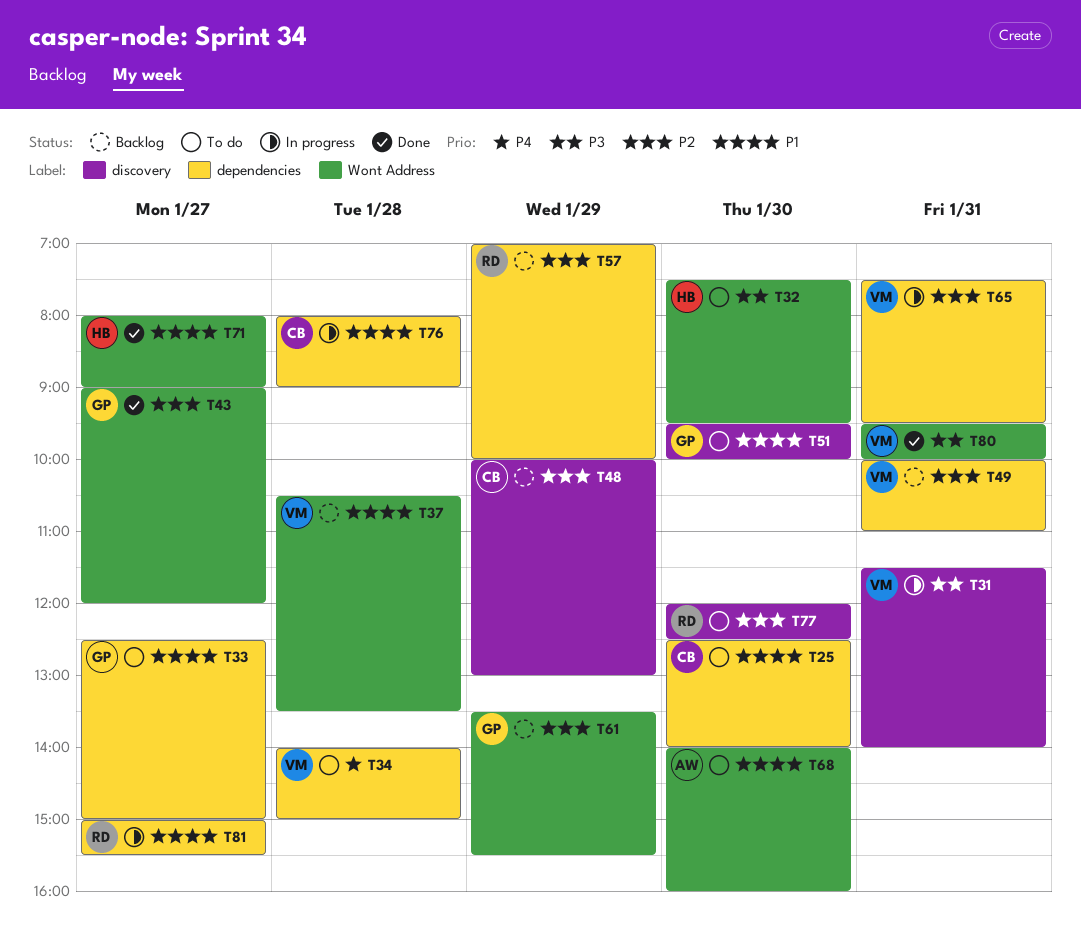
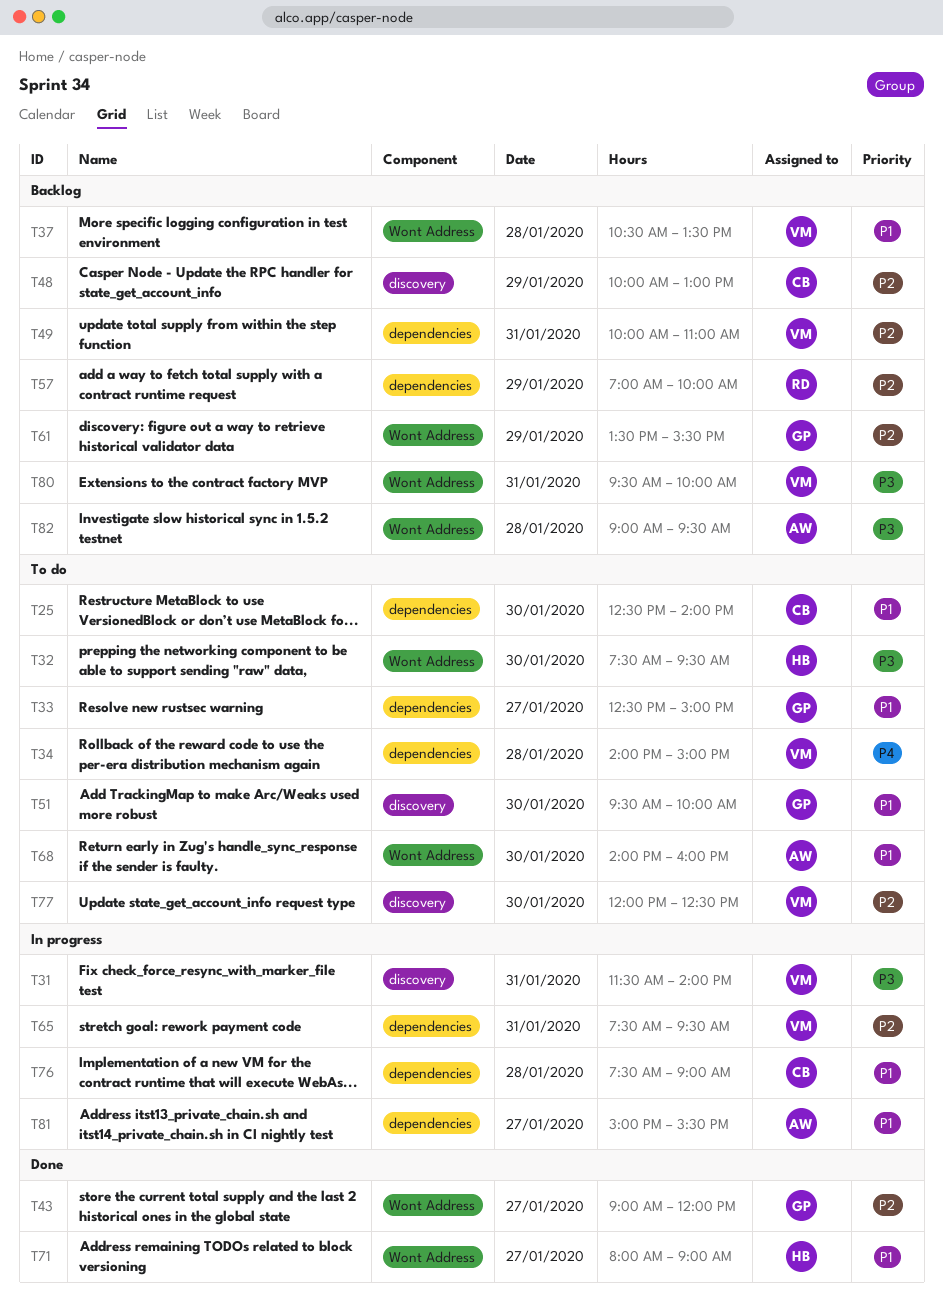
T76, begins: 08:00 -> 07:30
T77, owner: RD -> VM
T80, status: Done -> Backlog
T81, owner: RD -> AW
T82: none -> present

